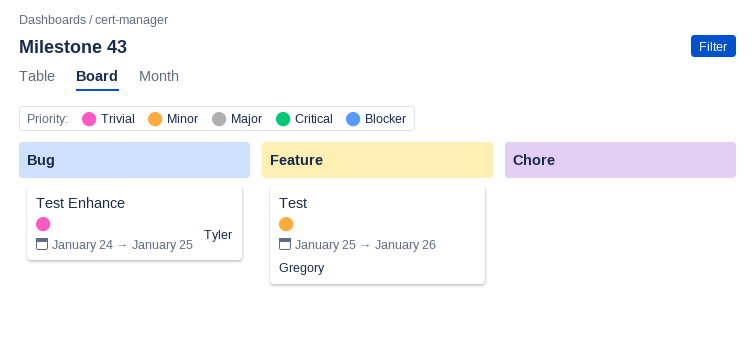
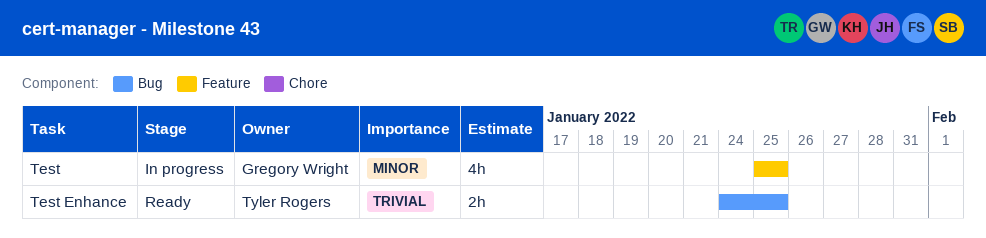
Test, due: Jan 26 -> Jan 25

